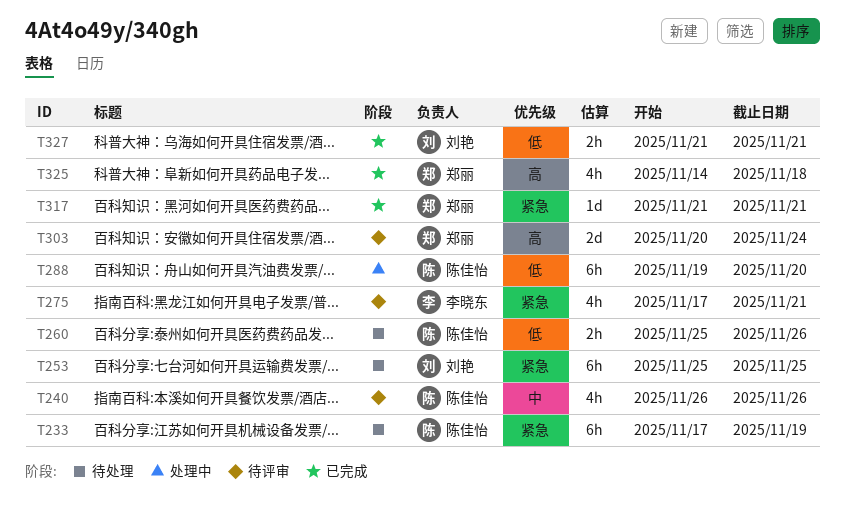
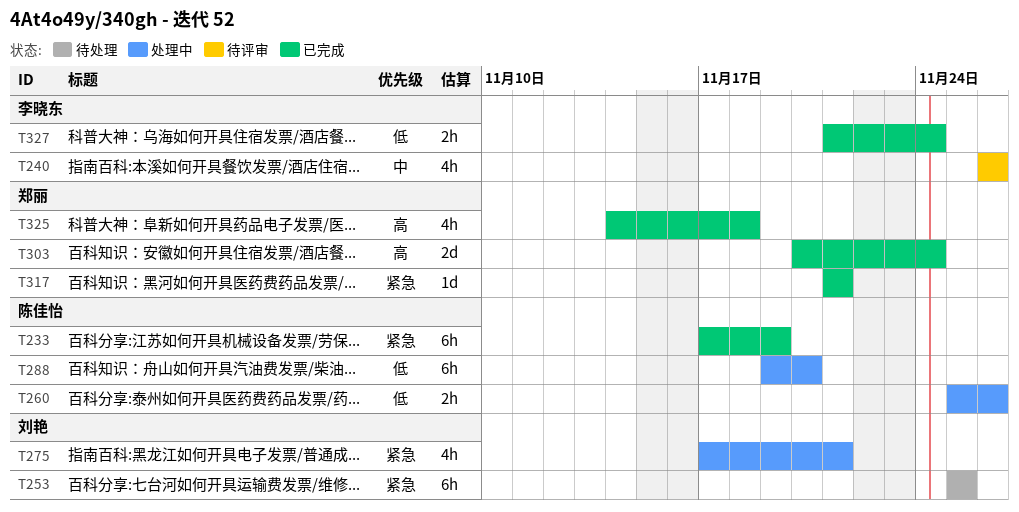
T233, status: 待处理 -> 已完成
T240, owner: 陈佳怡 -> 李晓东
T260, status: 待处理 -> 处理中
T275, status: 待评审 -> 处理中
T275, owner: 李晓东 -> 刘艳
T303, status: 待评审 -> 已完成
T327, owner: 刘艳 -> 李晓东
T327, due: Nov 21 -> Nov 24

